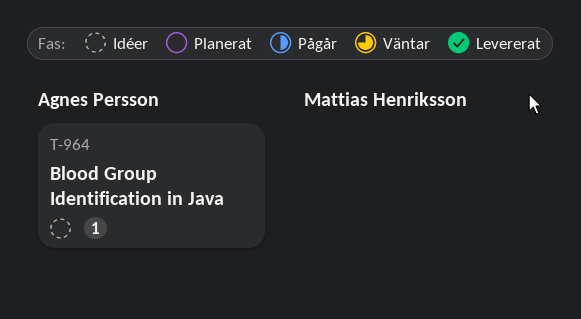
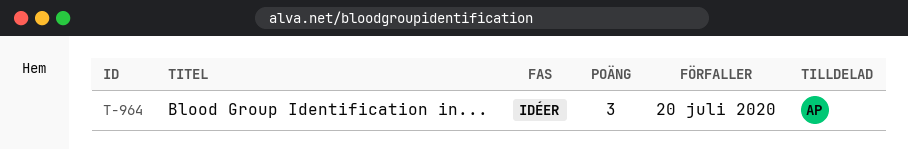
T-964, estimate: 1 -> 3

